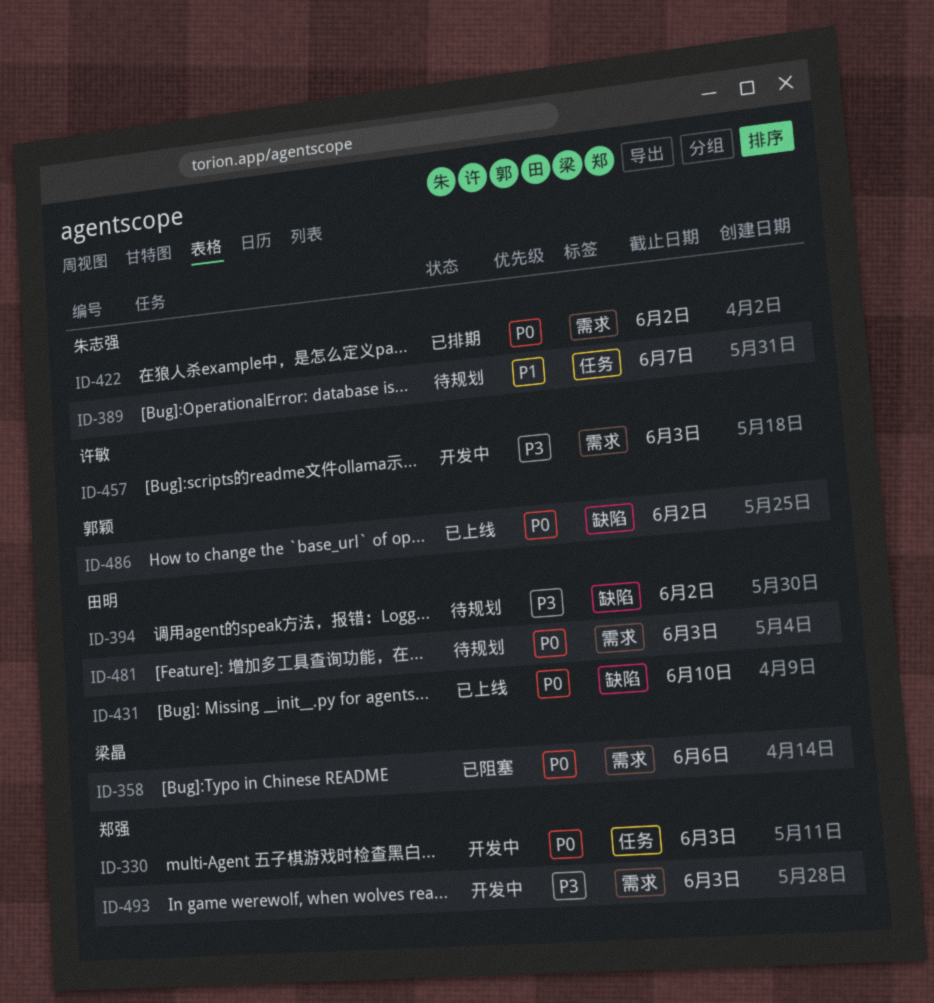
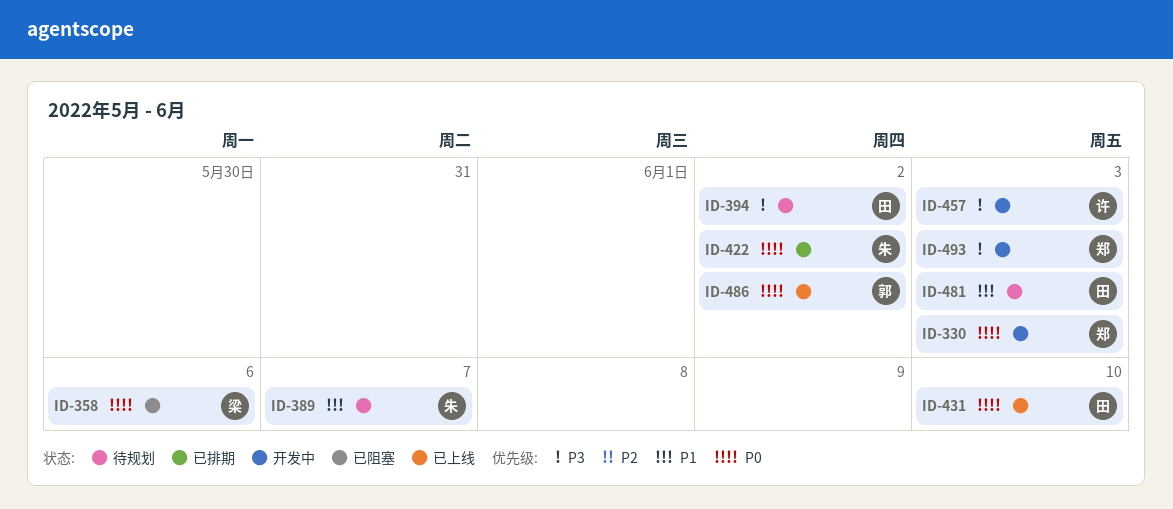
ID-481, priority: P0 -> P1

